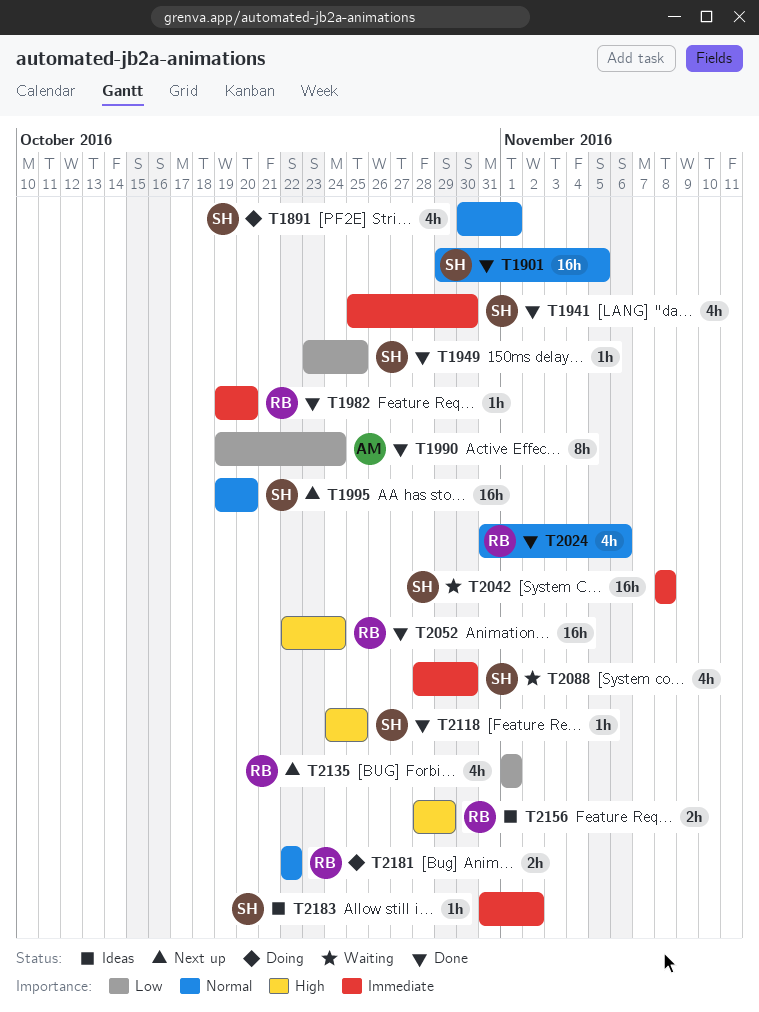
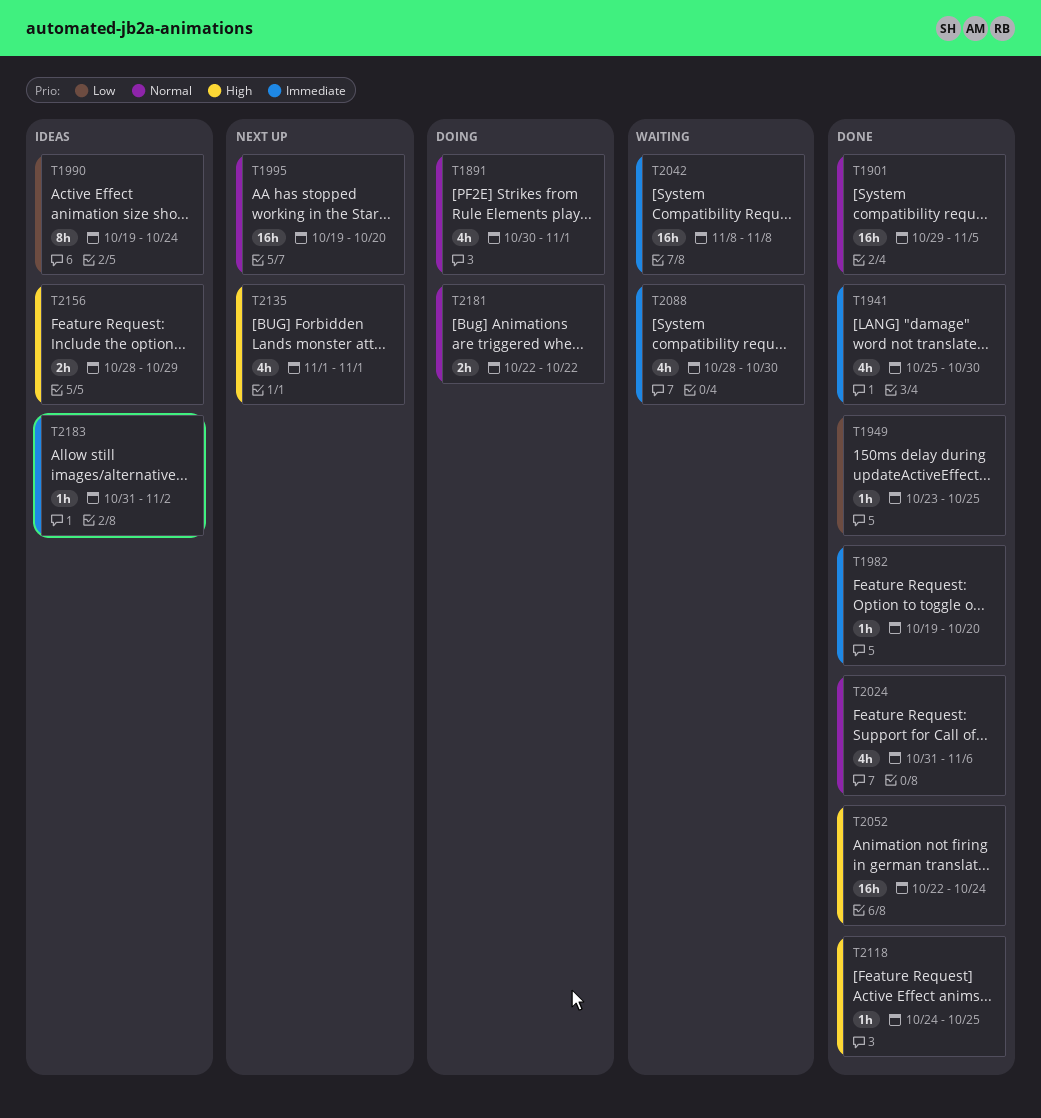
T1990, status: Done -> Ideas
T2135, priority: Low -> High

